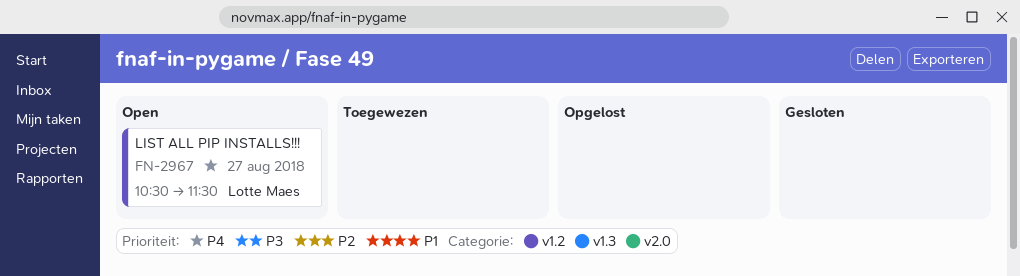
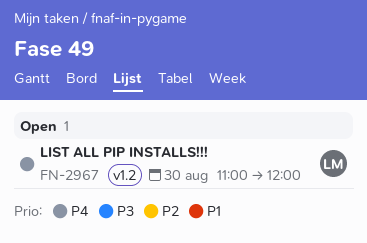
FN-2967, day: Aug 27 -> Aug 30
FN-2967, begins: 10:30 -> 11:00
FN-2967, ends: 11:30 -> 12:00

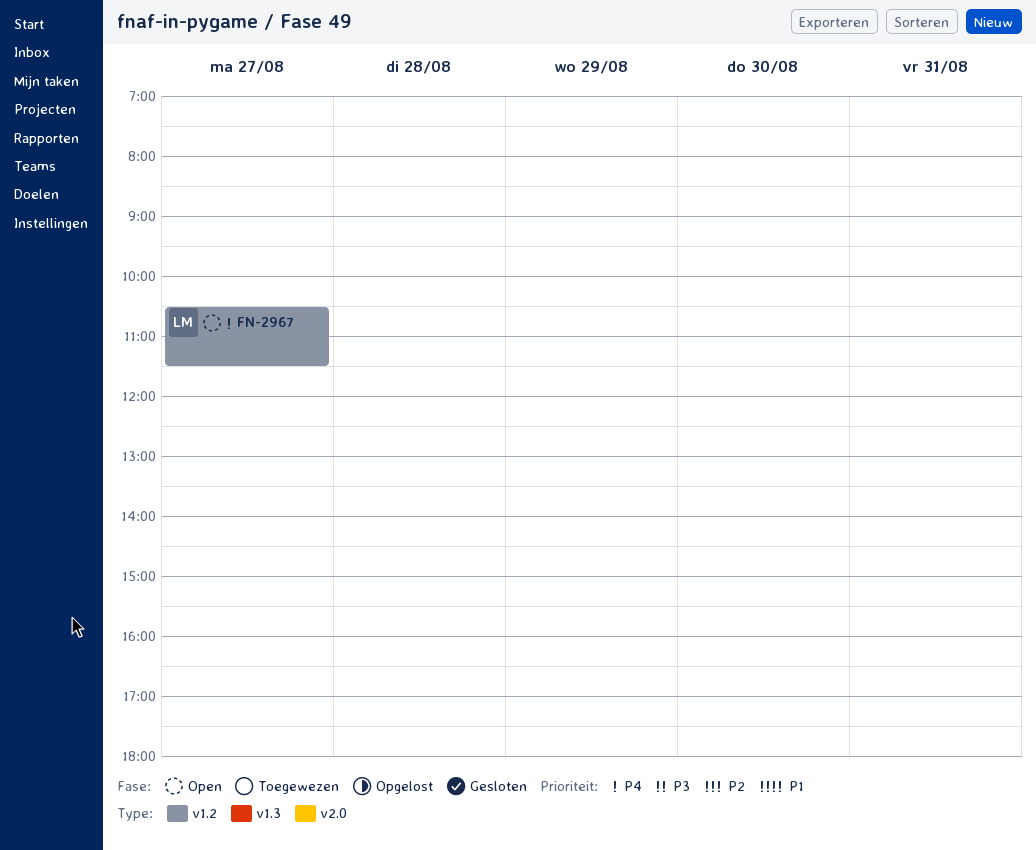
FN-2967, day: Aug 30 -> Aug 27
FN-2967, begins: 11:00 -> 10:30
FN-2967, ends: 12:00 -> 11:30

